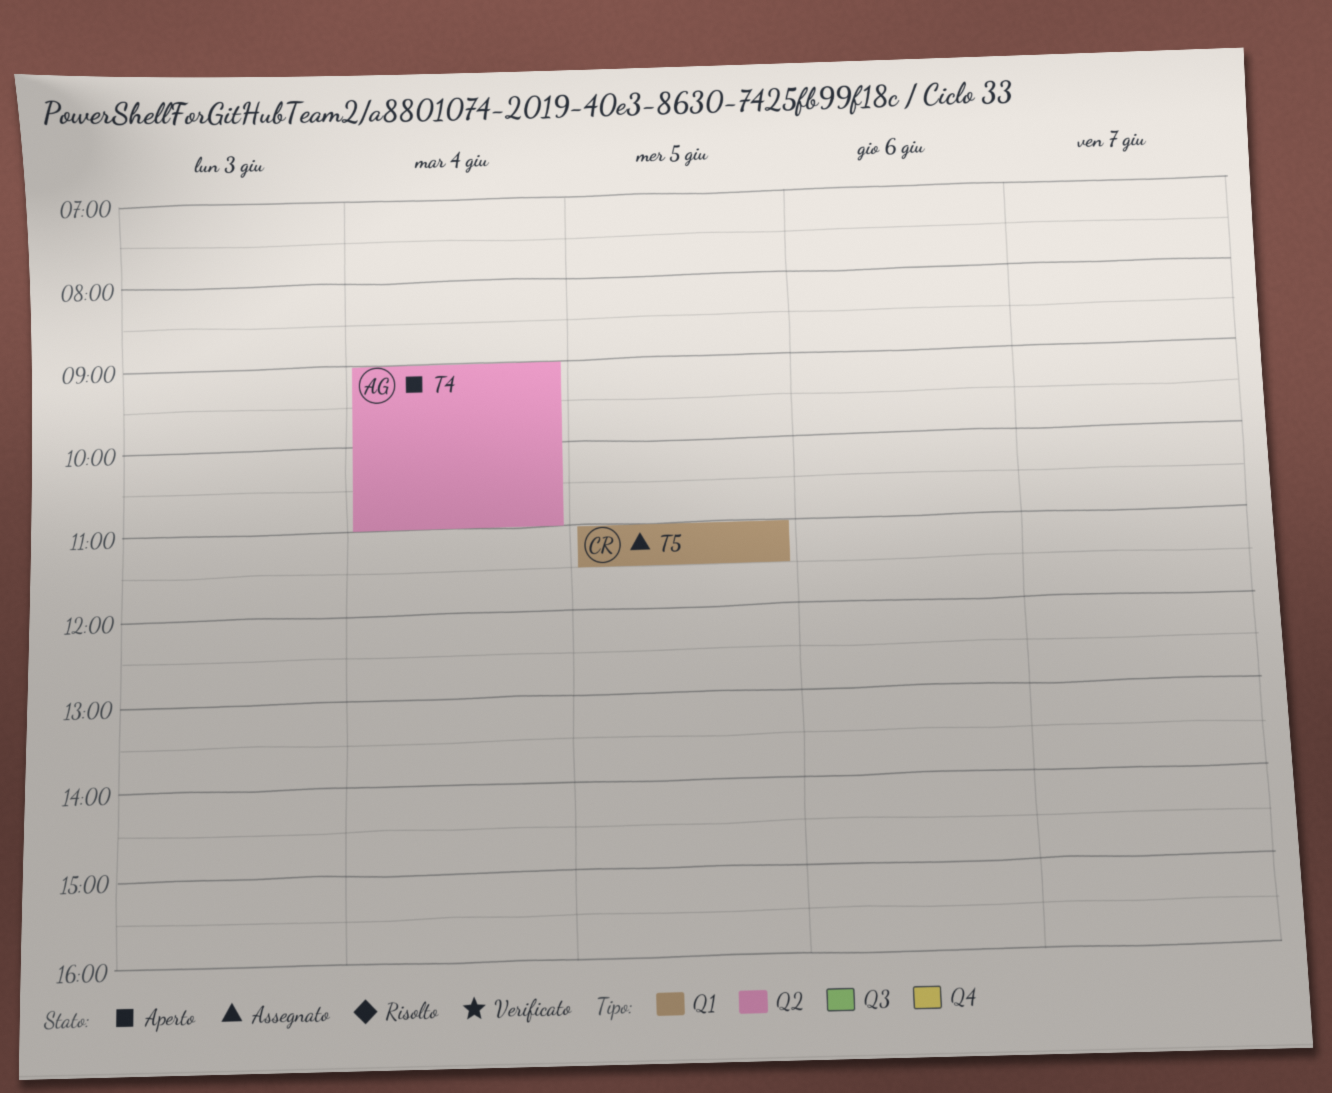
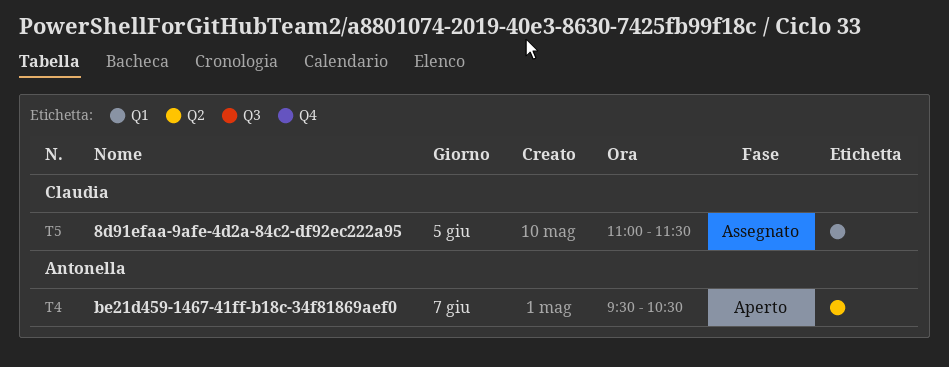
T4, day: Jun 4 -> Jun 7
T4, begins: 09:00 -> 09:30
T4, ends: 11:00 -> 10:30

